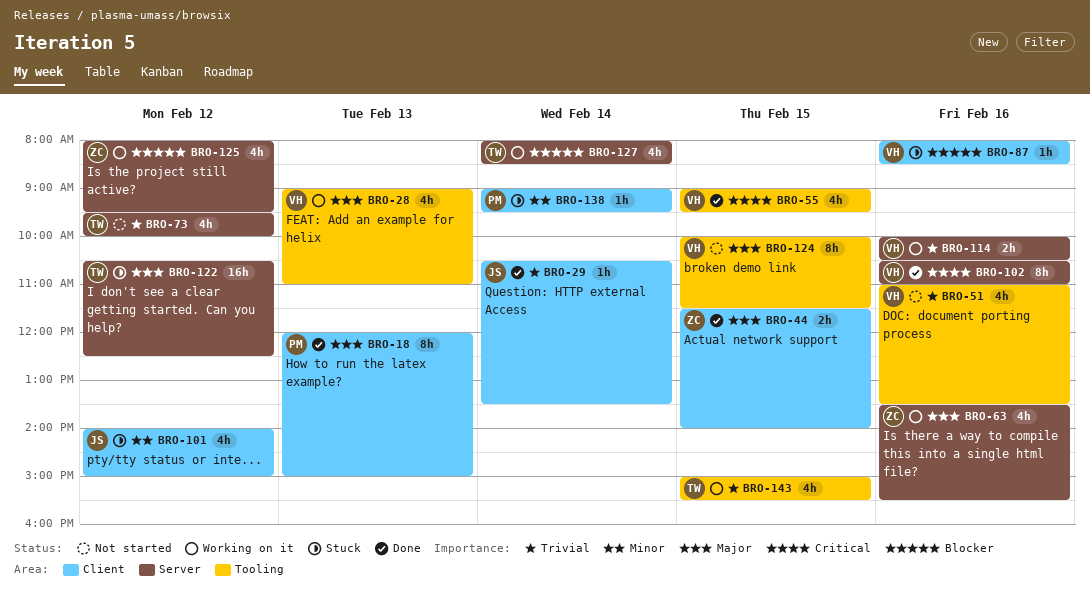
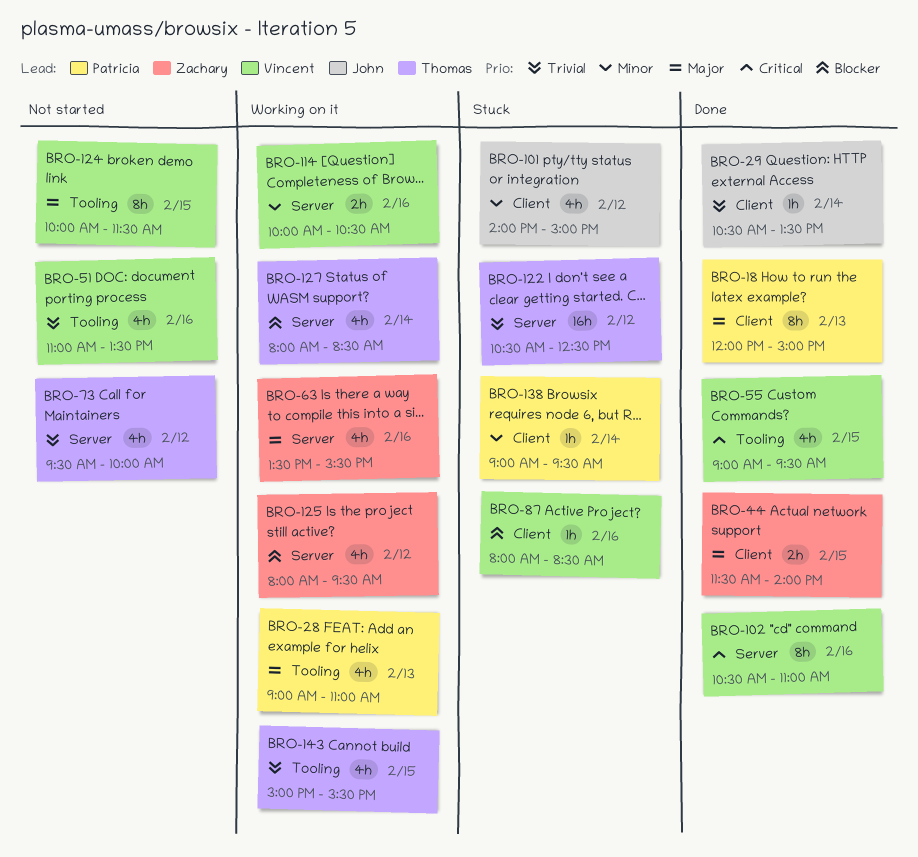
BRO-28, owner: Vincent -> Patricia
BRO-114, priority: Trivial -> Minor
BRO-122, priority: Major -> Trivial

